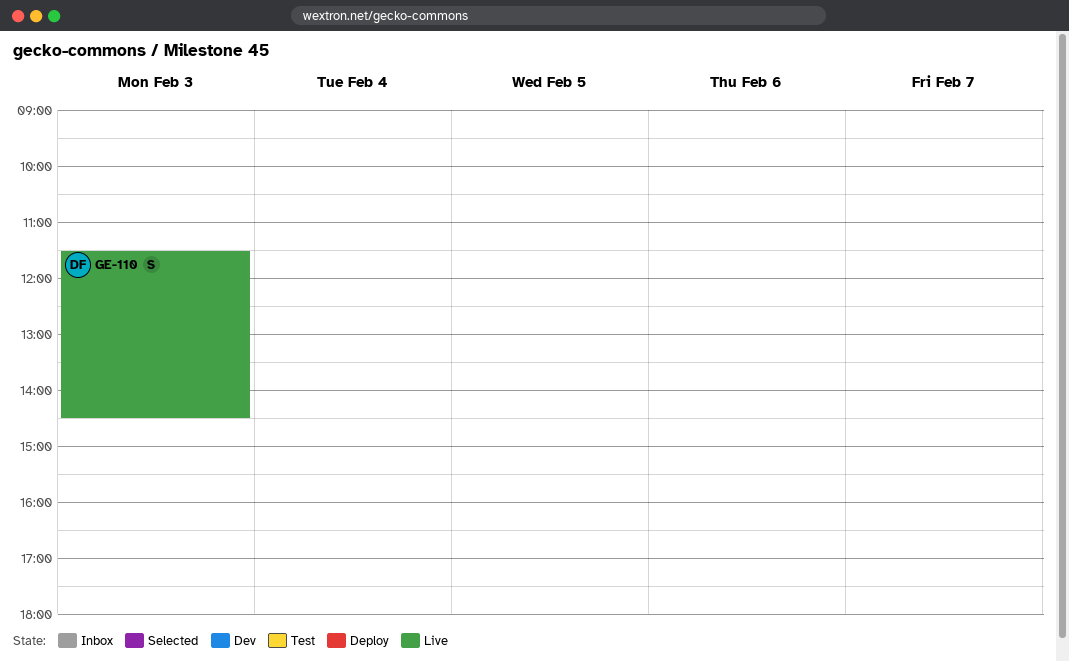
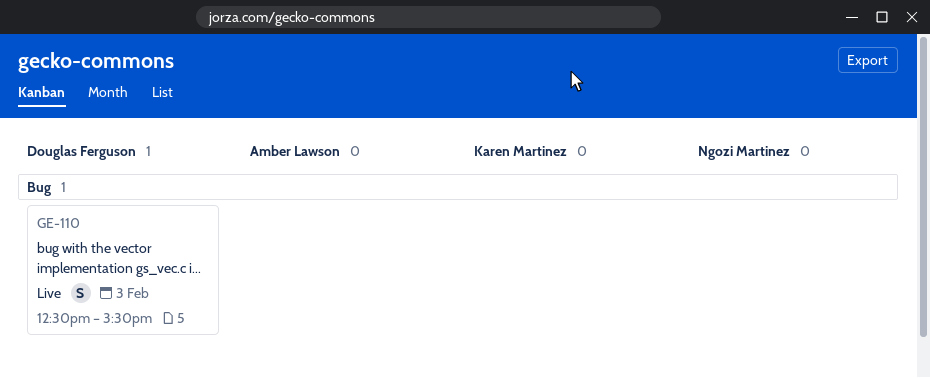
GE-110, begins: 11:30 -> 12:30
GE-110, ends: 14:30 -> 15:30

